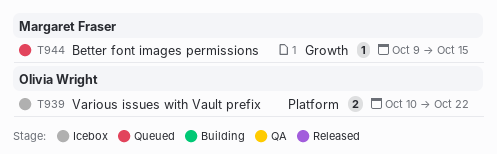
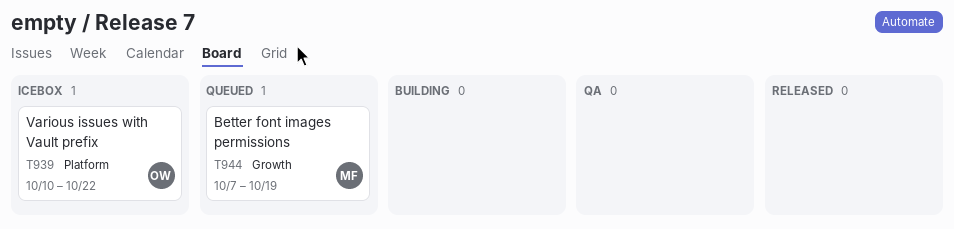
T944, start: Oct 9 -> Oct 7
T944, due: Oct 15 -> Oct 19

